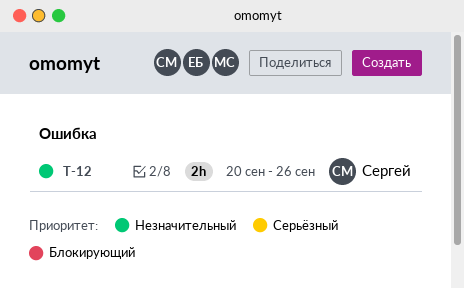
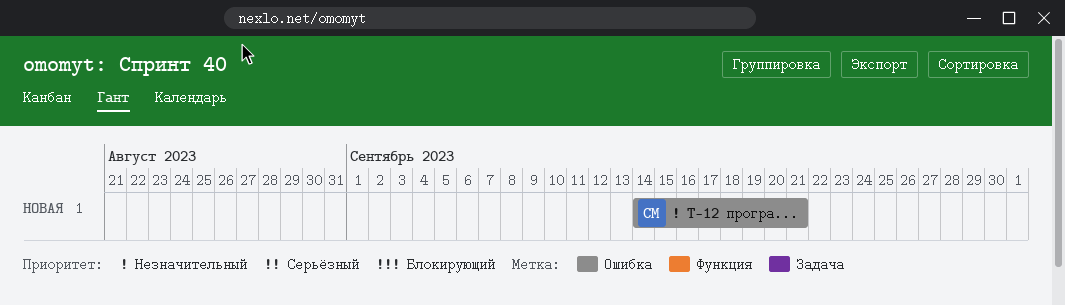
T-12, start: Sep 20 -> Sep 14
T-12, due: Sep 26 -> Sep 21

